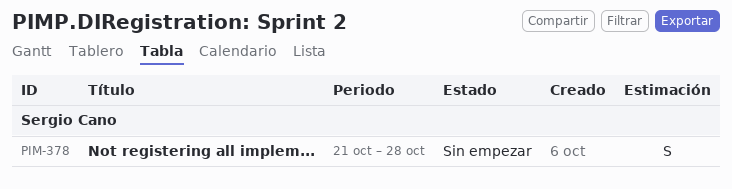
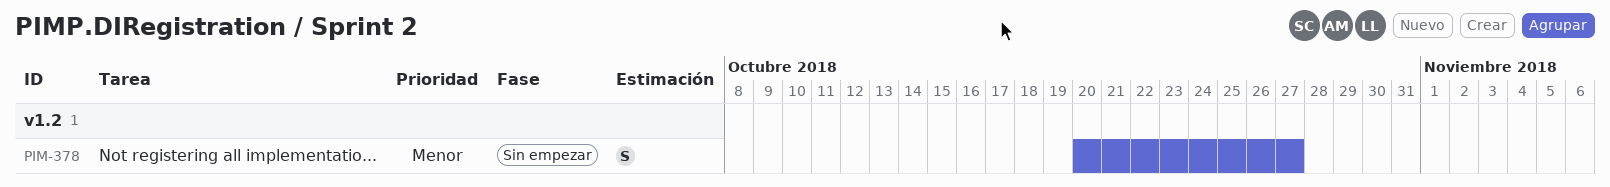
PIM-378, start: Oct 21 -> Oct 20
PIM-378, due: Oct 28 -> Oct 27

